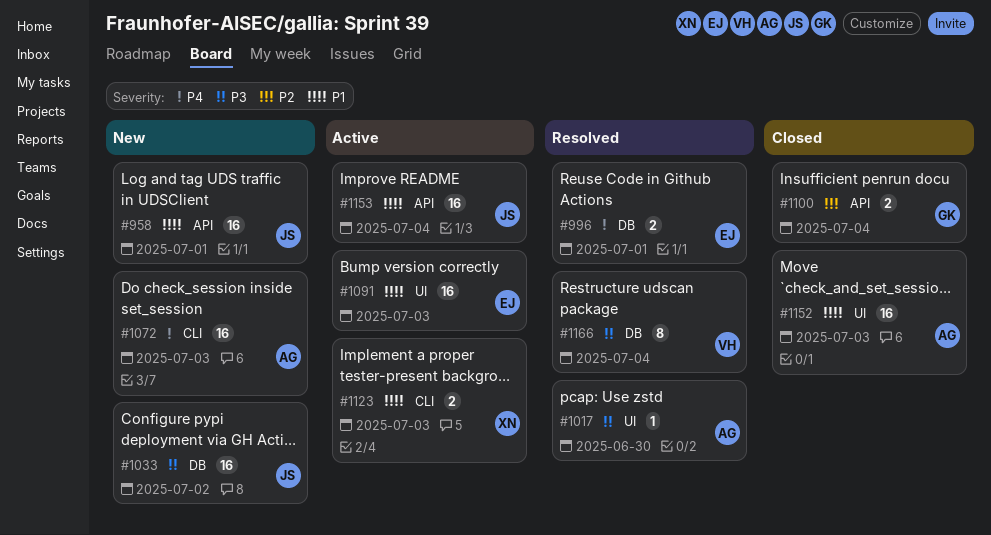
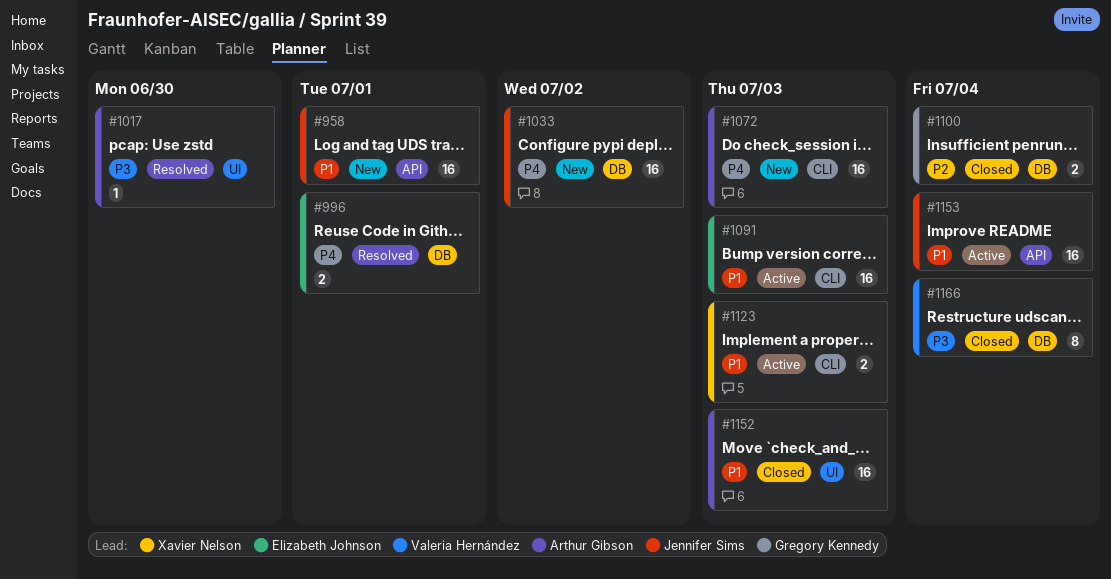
#1033, priority: P3 -> P4
#1091, label: UI -> CLI
#1100, label: API -> DB
#1166, status: Resolved -> Closed

